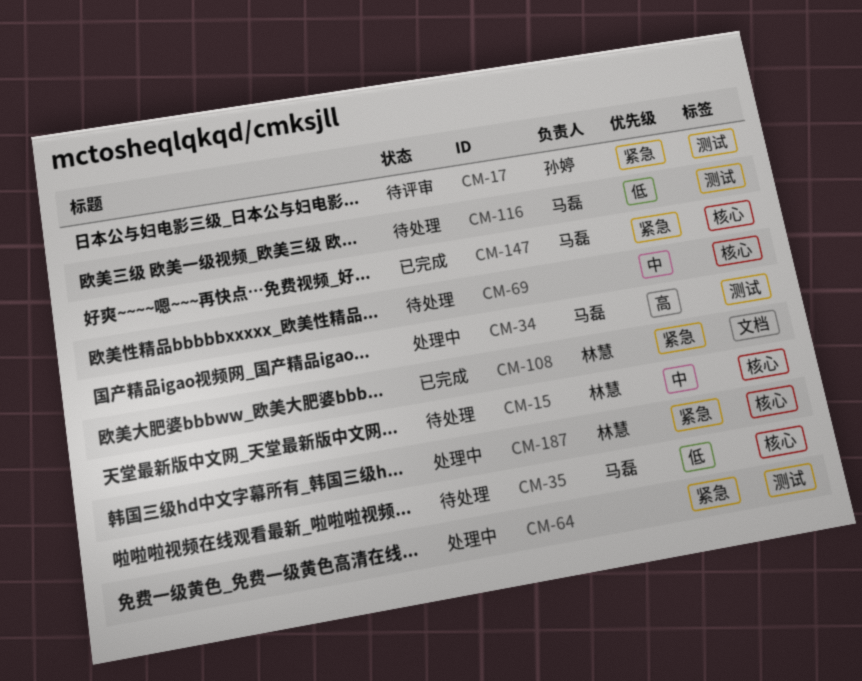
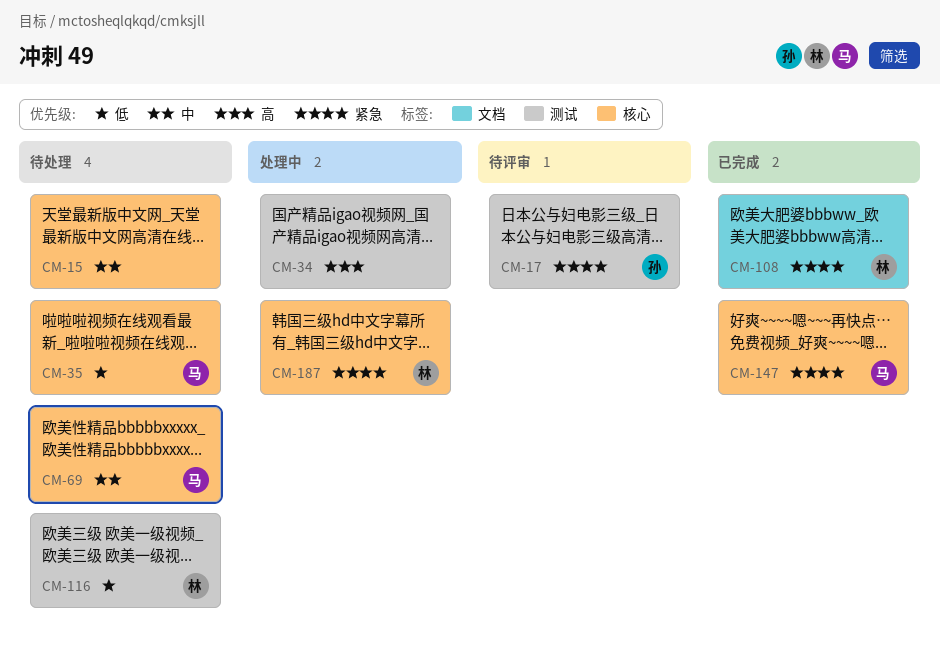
CM-15, owner: 林慧 -> none
CM-34, owner: 马磊 -> none
CM-64: present -> none
CM-69, owner: none -> 马磊
CM-116, owner: 马磊 -> 林慧

